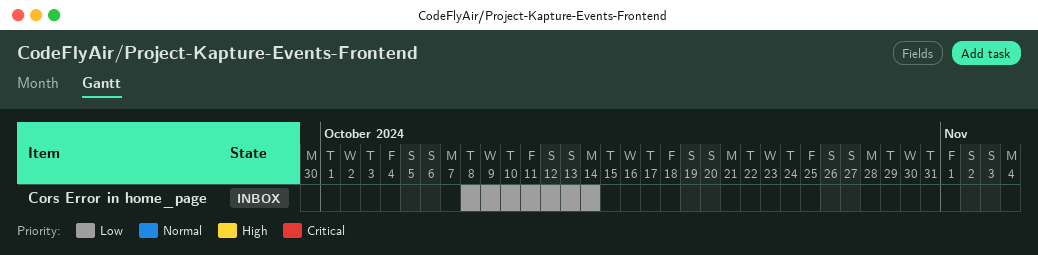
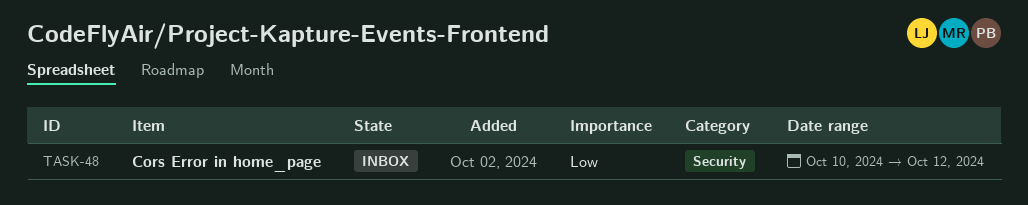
Cors Error in home_page, start: Oct 8 -> Oct 10
Cors Error in home_page, due: Oct 14 -> Oct 12

